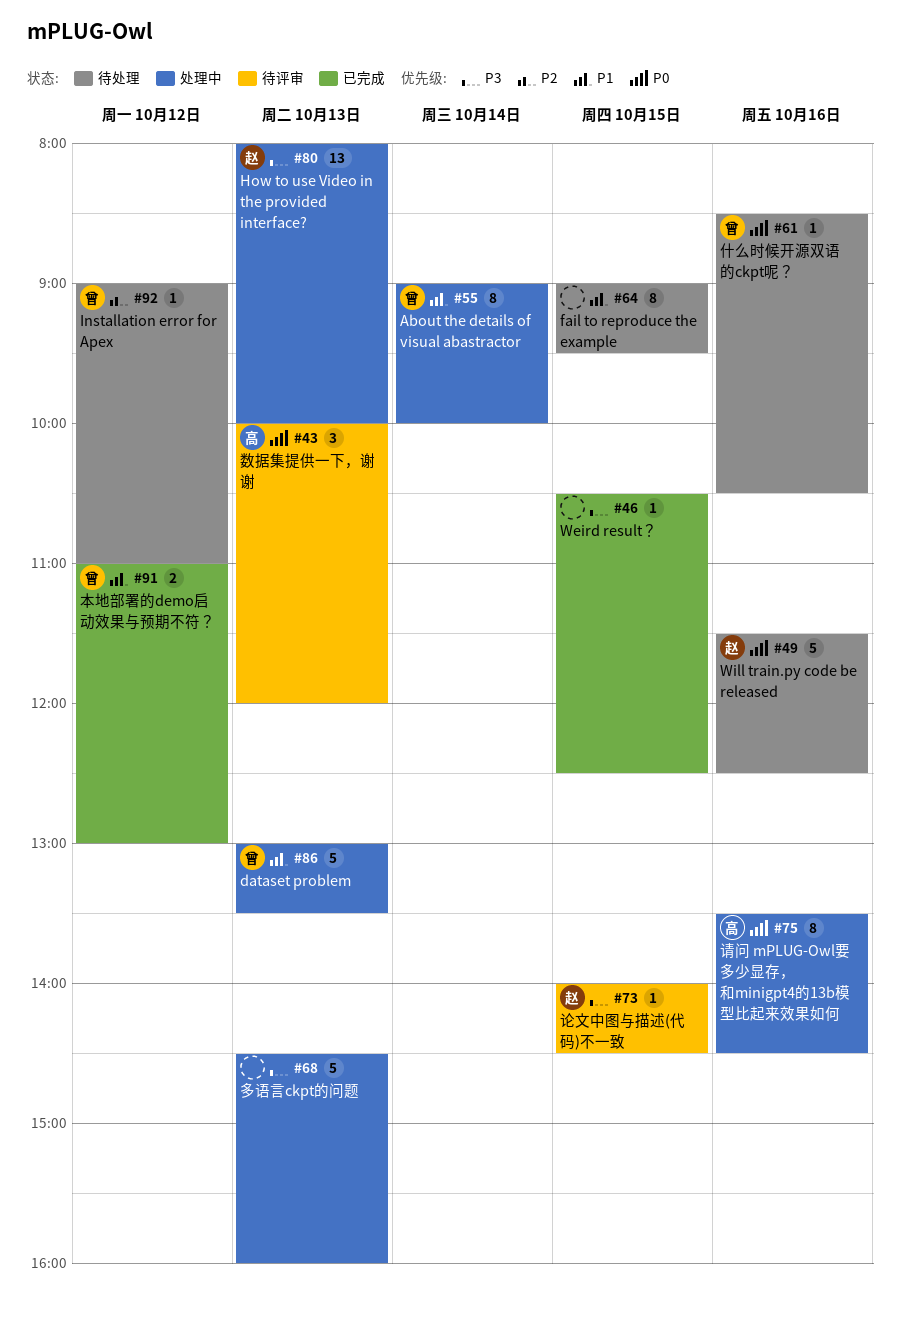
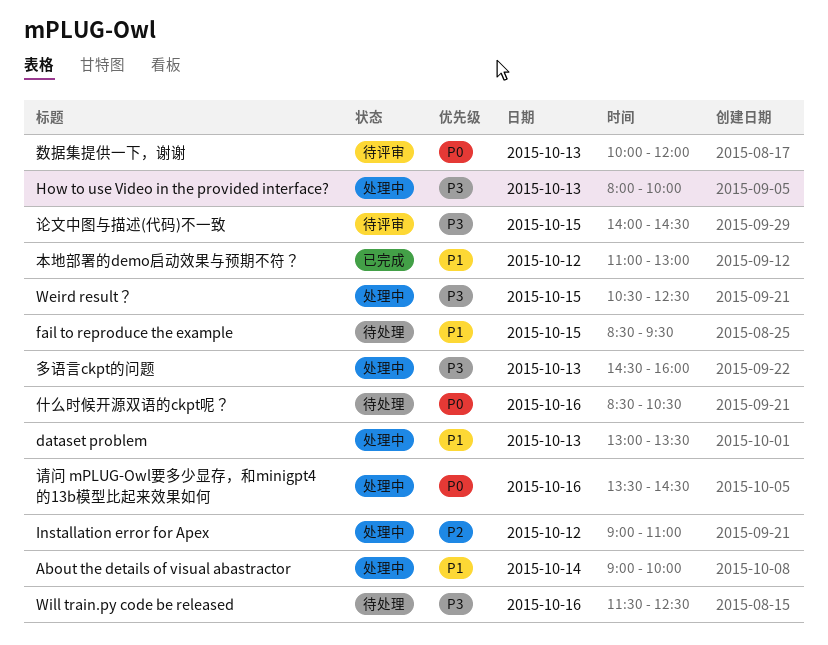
fail to reproduce the example, begins: 09:00 -> 08:30
Installation error for Apex, status: 待处理 -> 处理中
Weird result？, status: 已完成 -> 处理中
Will train.py code be released, priority: P0 -> P3

